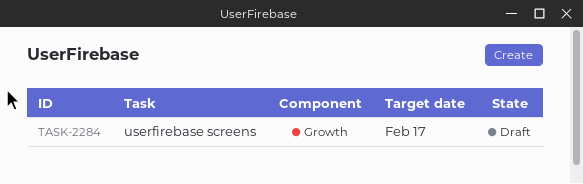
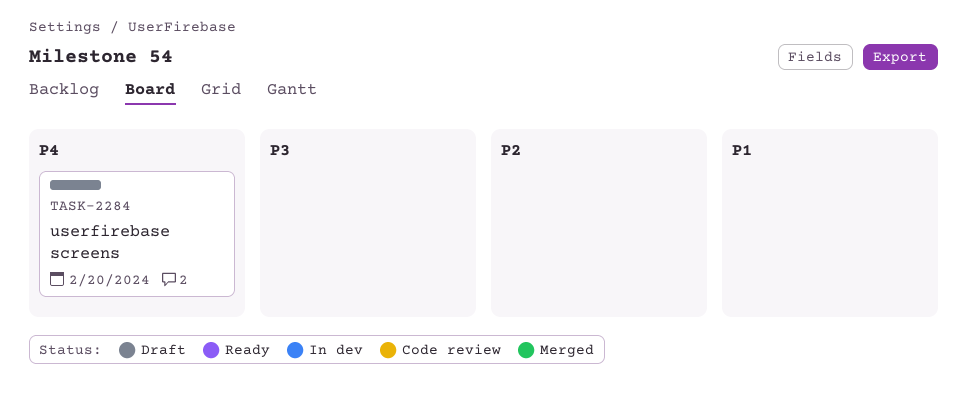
TASK-2284, due: Feb 17 -> Feb 20

